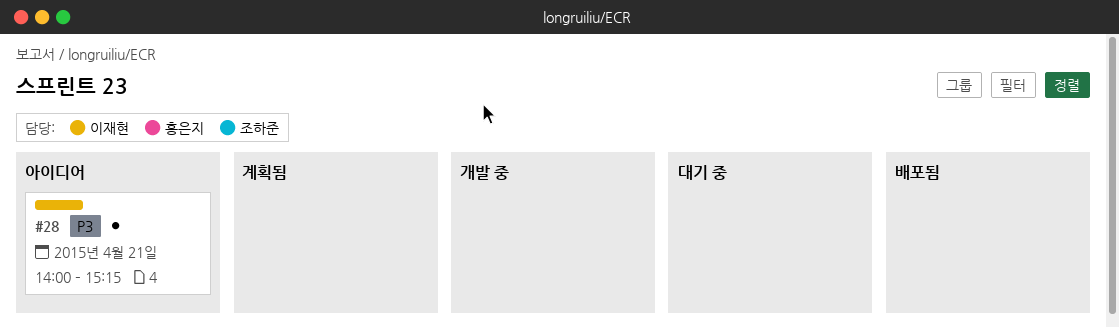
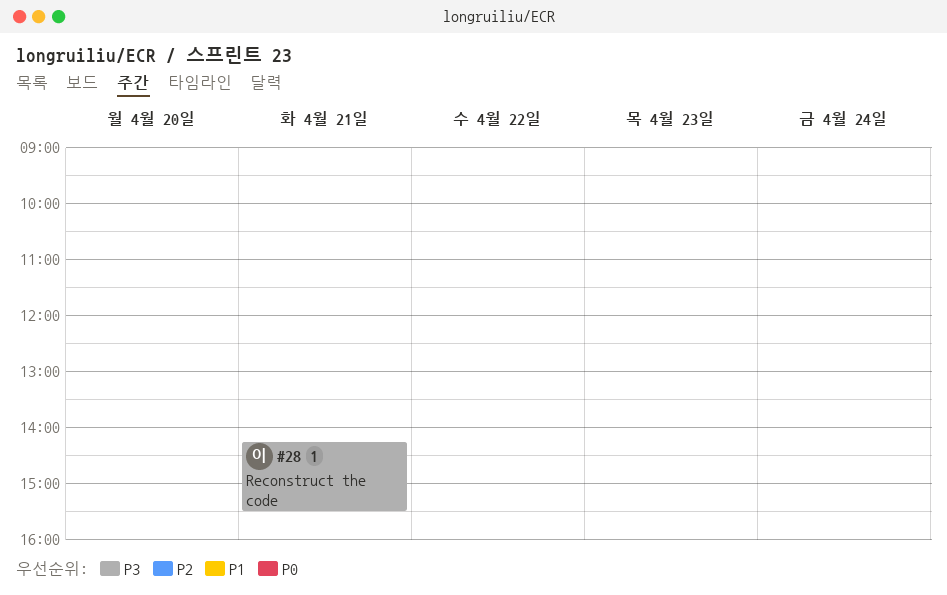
#28, begins: 14:00 -> 14:15
#28, ends: 15:15 -> 15:30

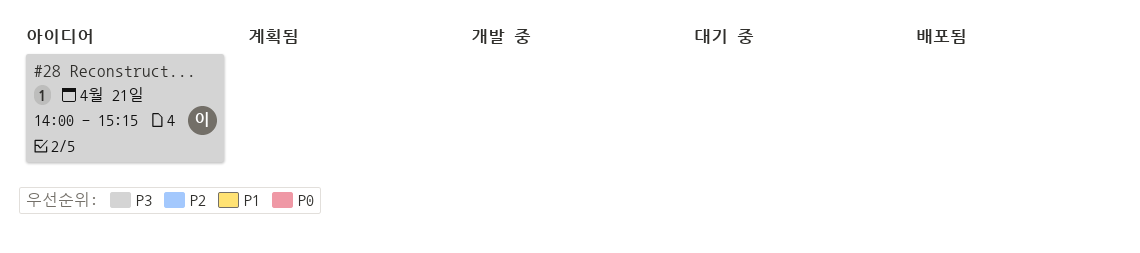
#28, begins: 14:15 -> 14:00
#28, ends: 15:30 -> 15:15

